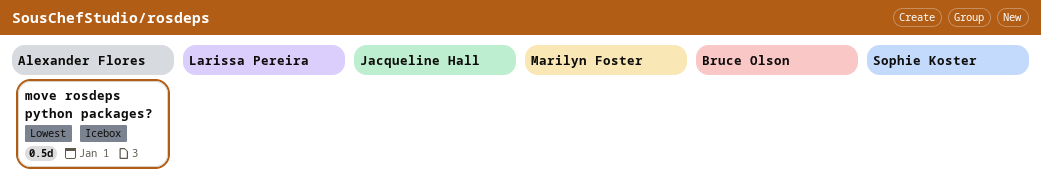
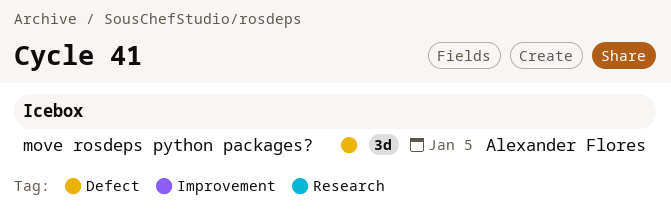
move rosdeps python packages?, estimate: 0.5d -> 3d
move rosdeps python packages?, due: Jan 1 -> Jan 5

